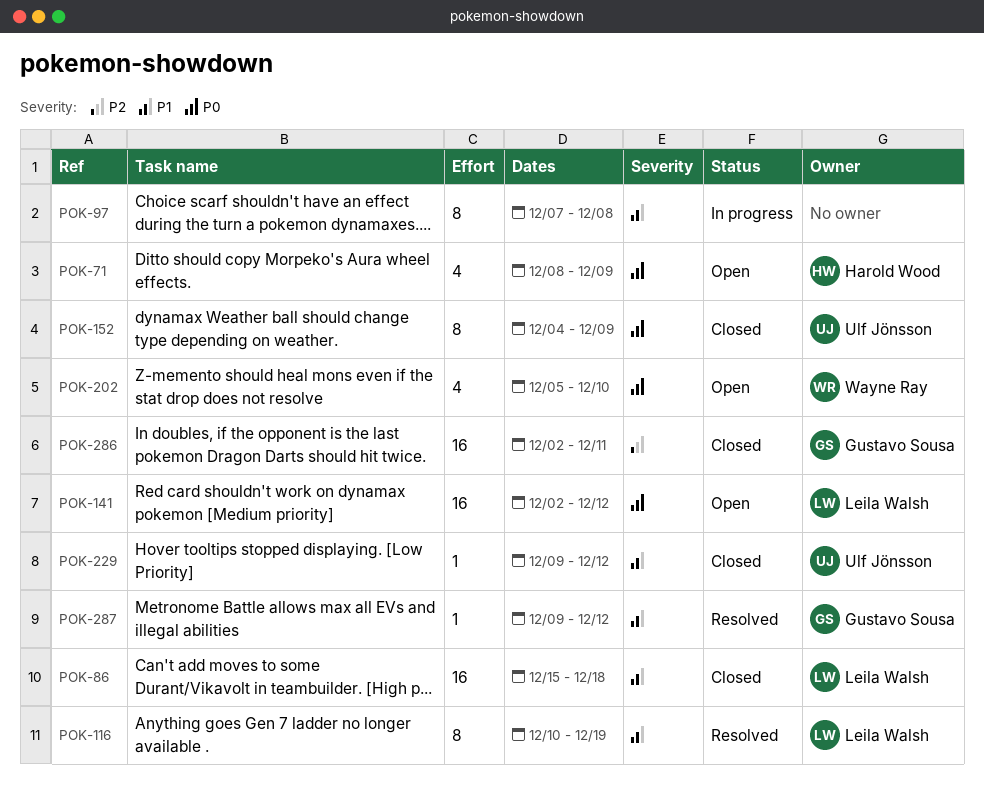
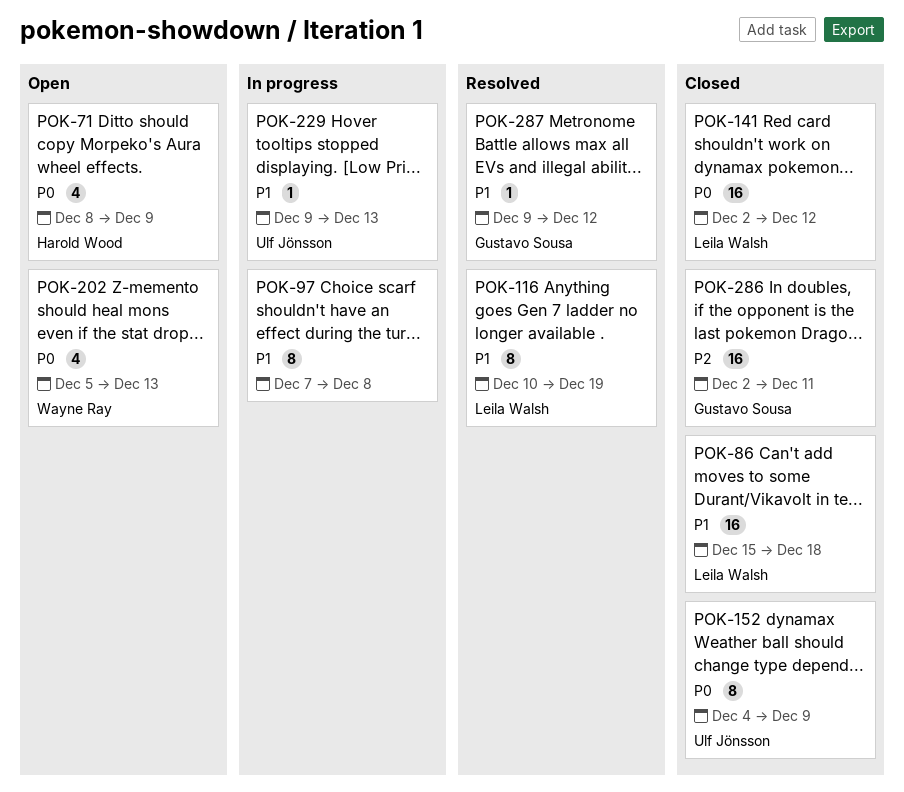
POK-141, status: Open -> Closed
POK-202, due: Dec 10 -> Dec 13
POK-229, status: Closed -> In progress
POK-229, due: Dec 12 -> Dec 13

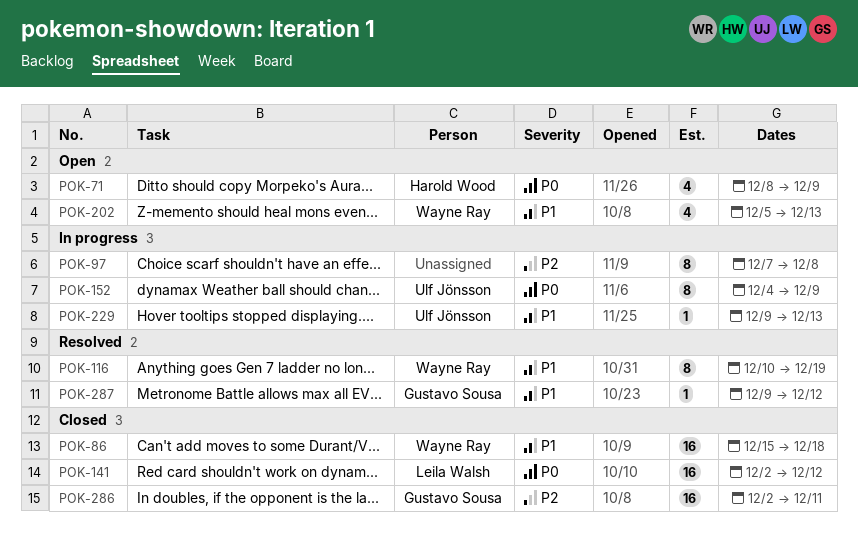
POK-86, owner: Leila Walsh -> Wayne Ray
POK-97, priority: P1 -> P2
POK-116, owner: Leila Walsh -> Wayne Ray
POK-152, status: Closed -> In progress
POK-202, priority: P0 -> P1

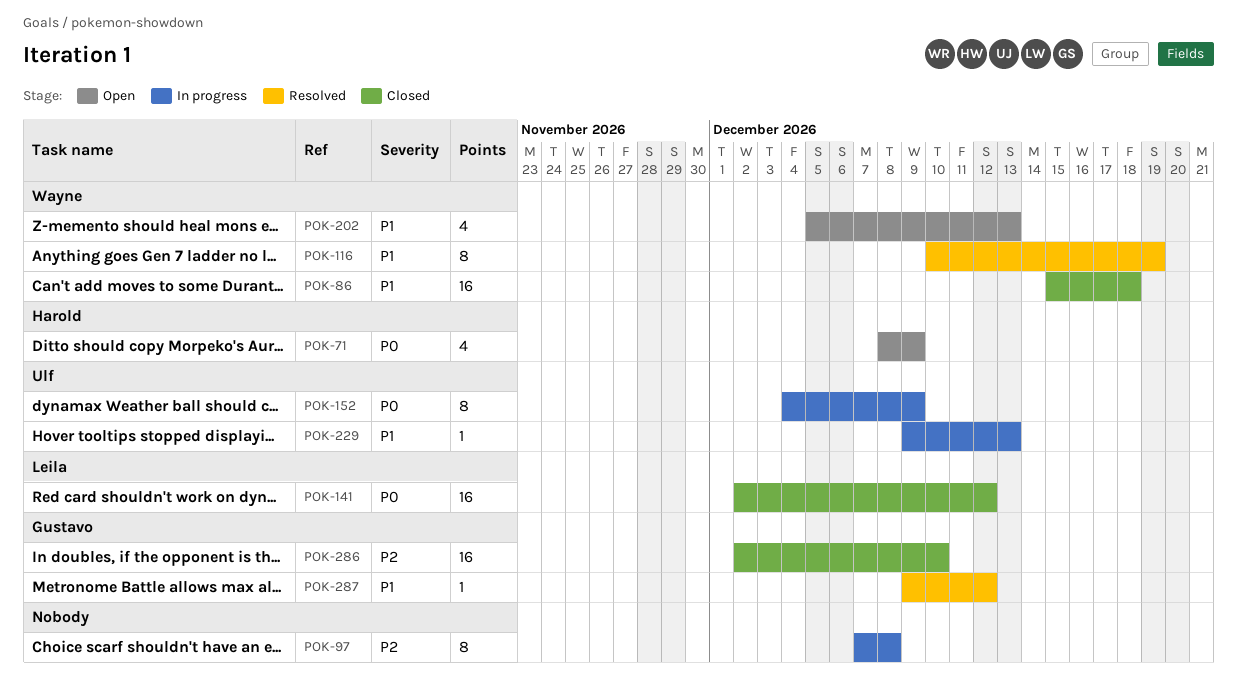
POK-286, due: Dec 11 -> Dec 10

